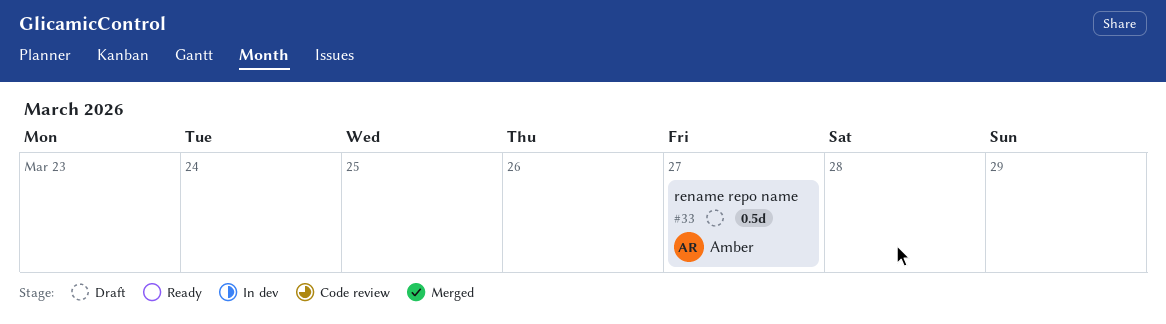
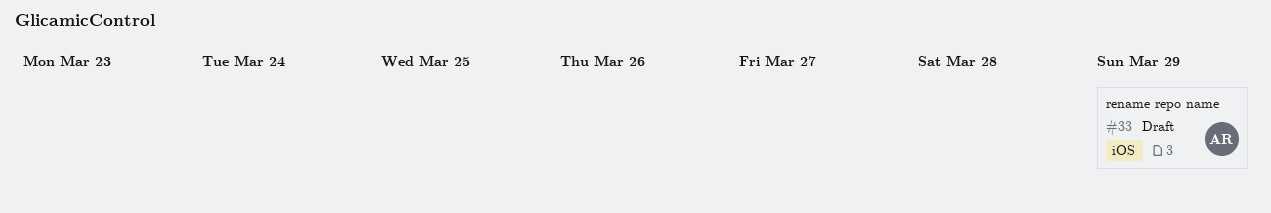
#33, due: Mar 27 -> Mar 29

